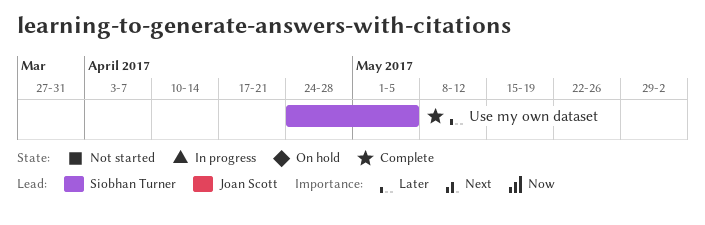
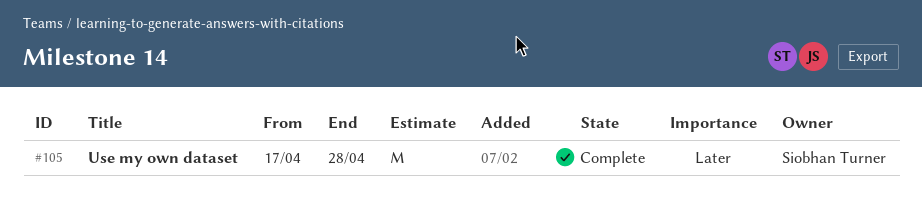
Use my own dataset, start: Apr 24 -> Apr 17
Use my own dataset, due: May 5 -> Apr 28

